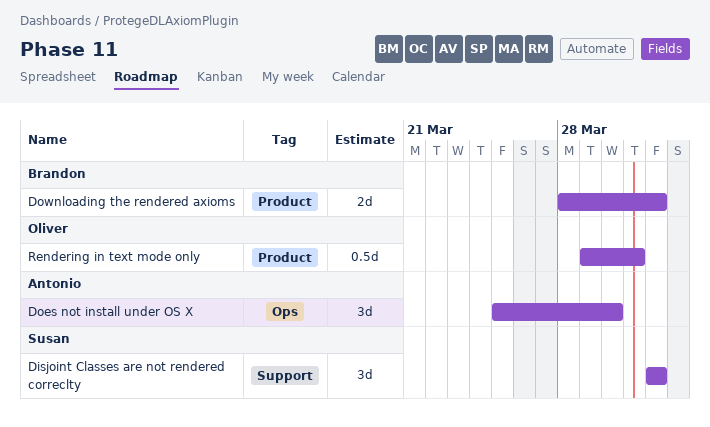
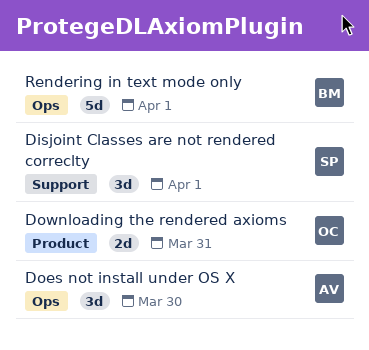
Downloading the rendered axioms, owner: Brandon -> Oliver
Downloading the rendered axioms, due: Apr 1 -> Mar 31
Rendering in text mode only, owner: Oliver -> Brandon
Rendering in text mode only, label: Product -> Ops
Rendering in text mode only, estimate: 0.5d -> 5d
Rendering in text mode only, due: Mar 31 -> Apr 1

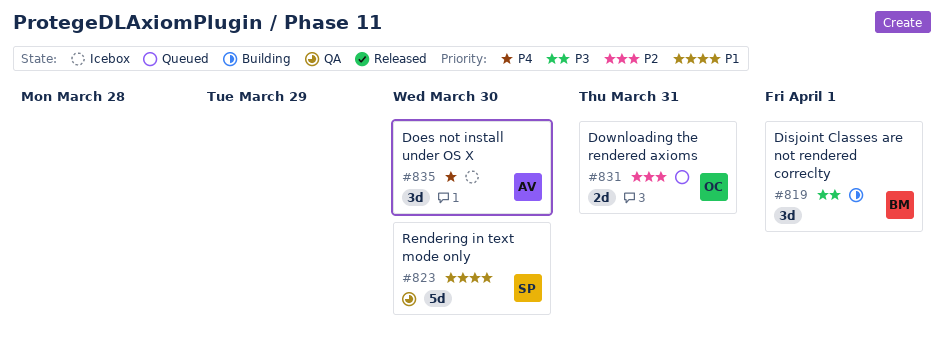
Disjoint Classes are not rendered correclty, owner: SP -> BM
Rendering in text mode only, owner: BM -> SP
Rendering in text mode only, due: Apr 1 -> Mar 30

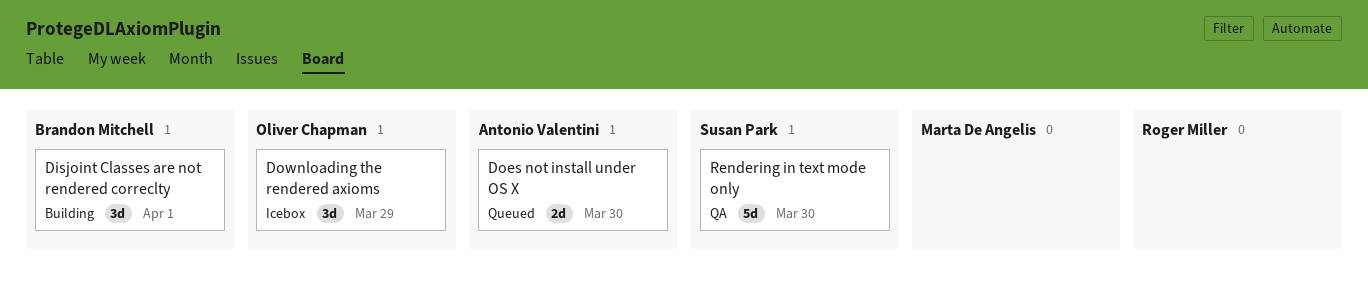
Does not install under OS X, status: Icebox -> Queued
Does not install under OS X, estimate: 3d -> 2d
Downloading the rendered axioms, status: Queued -> Icebox
Downloading the rendered axioms, estimate: 2d -> 3d
Downloading the rendered axioms, due: Mar 31 -> Mar 29

